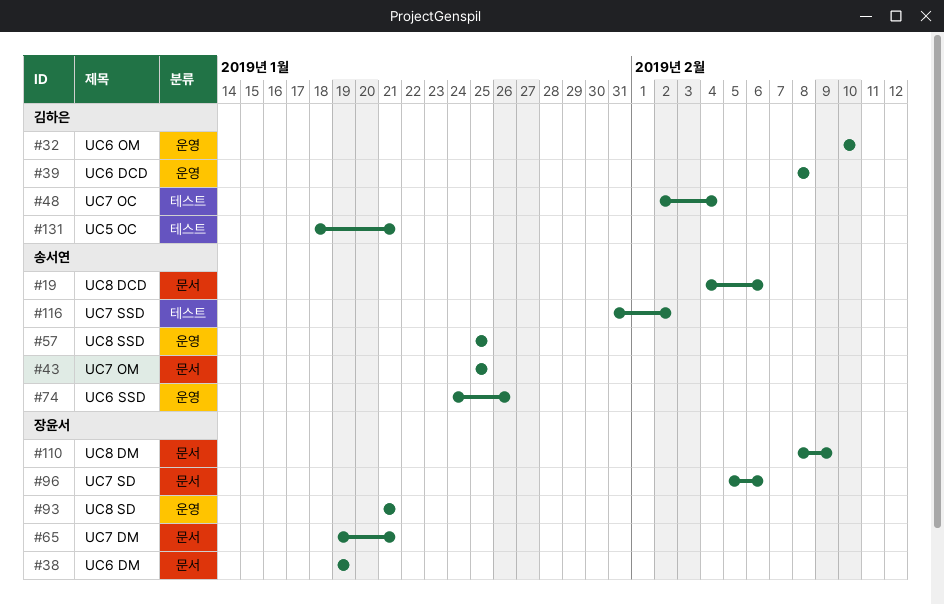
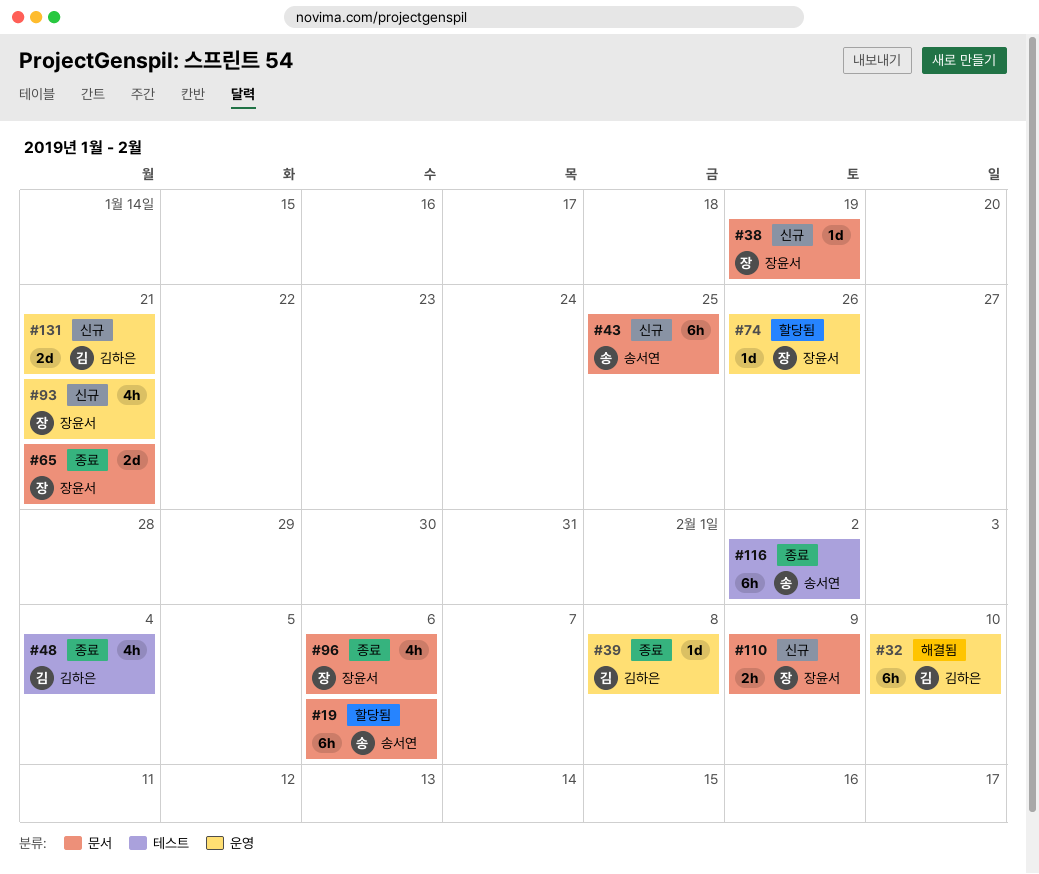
#57: present -> none
#74, owner: 송서연 -> 장윤서
#131, label: 테스트 -> 운영

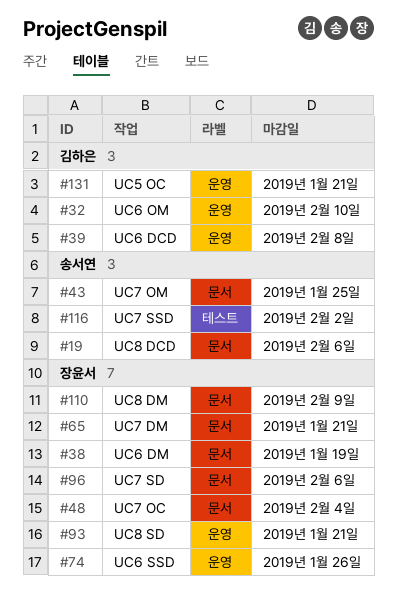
#48, owner: 김하은 -> 장윤서
#48, label: 테스트 -> 문서

